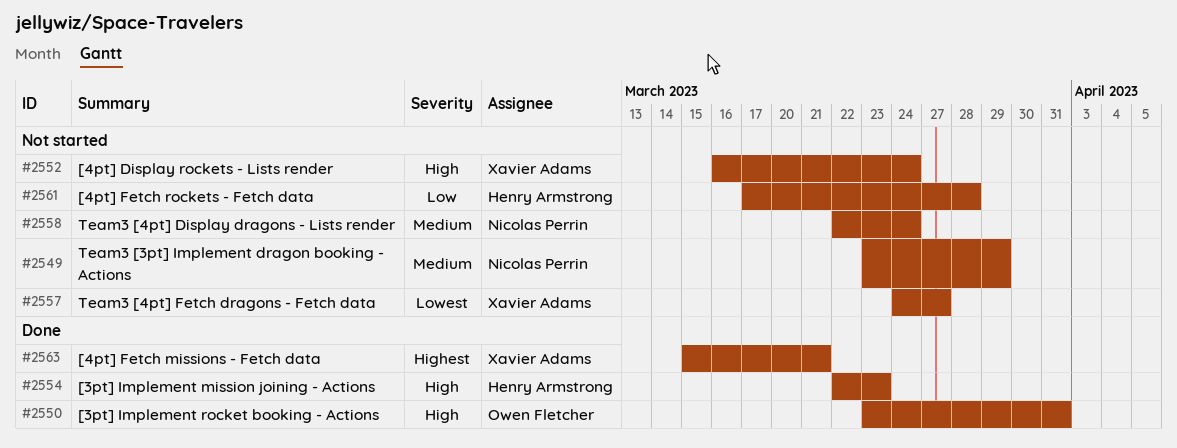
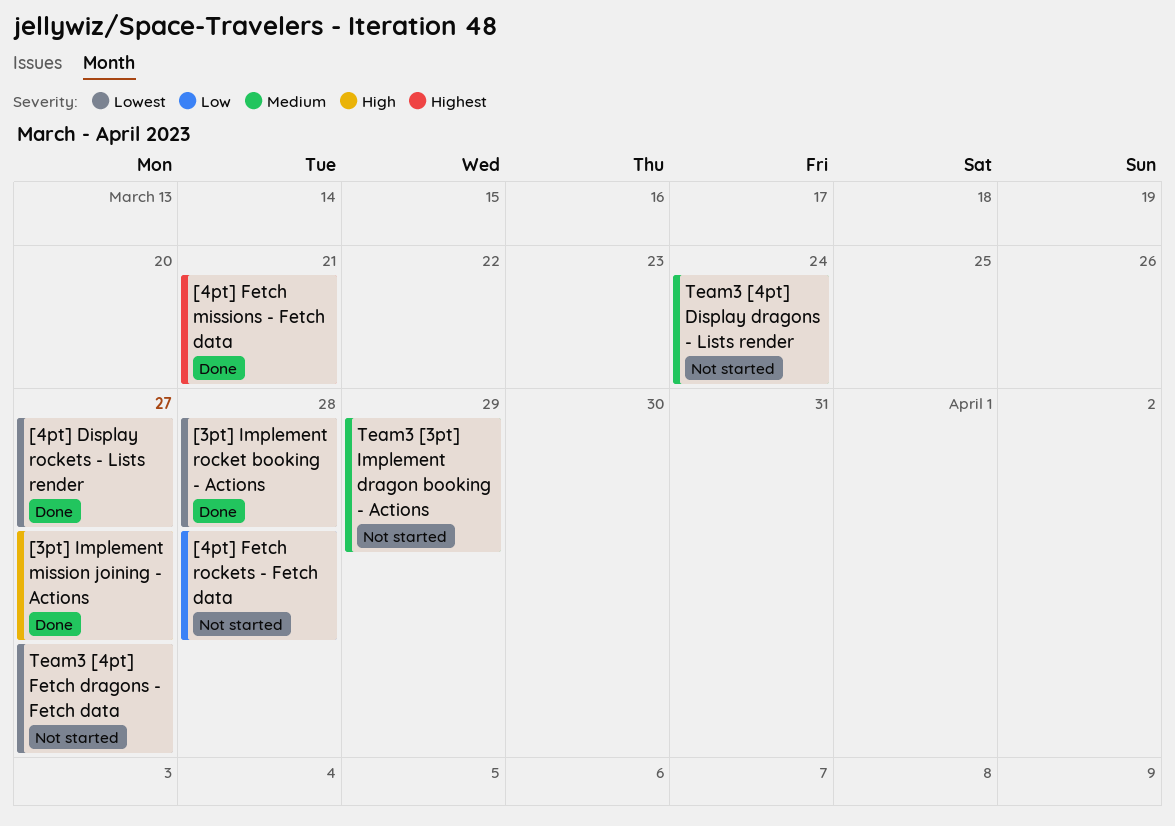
[3pt] Implement mission joining - Actions, due: Mar 23 -> Mar 27
[3pt] Implement rocket booking - Actions, priority: High -> Lowest
[3pt] Implement rocket booking - Actions, due: Mar 31 -> Mar 28
[4pt] Display rockets - Lists render, status: Not started -> Done
[4pt] Display rockets - Lists render, priority: High -> Lowest
[4pt] Display rockets - Lists render, due: Mar 24 -> Mar 27

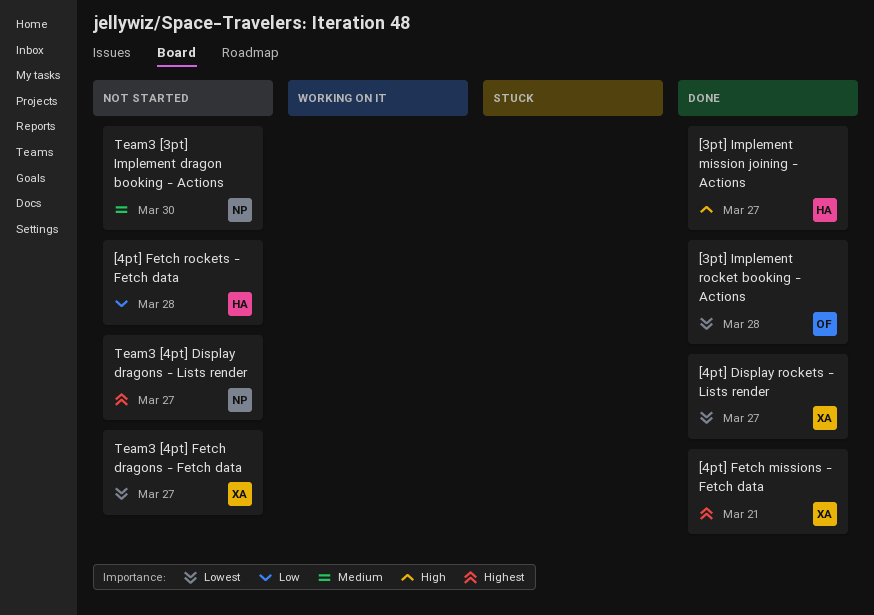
Team3 [3pt] Implement dragon booking - Actions, due: Mar 29 -> Mar 30
Team3 [4pt] Display dragons - Lists render, priority: Medium -> Highest
Team3 [4pt] Display dragons - Lists render, due: Mar 24 -> Mar 27

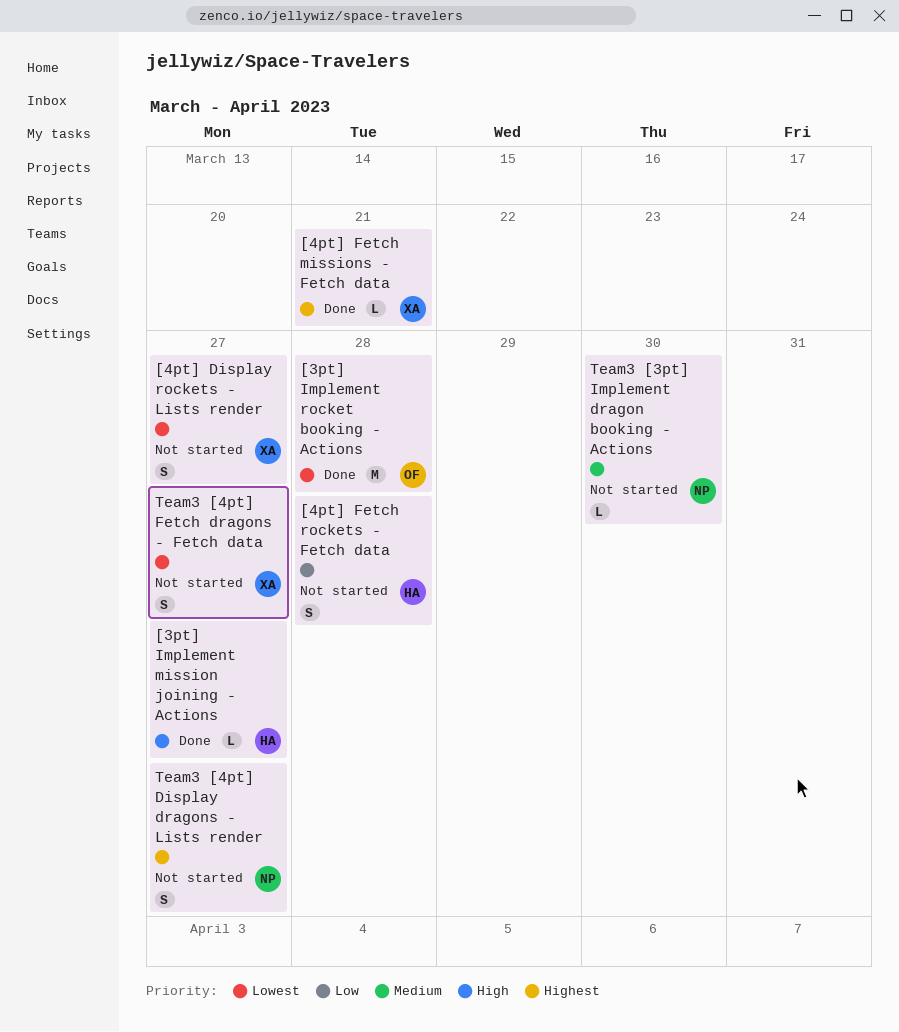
[4pt] Display rockets - Lists render, status: Done -> Not started

